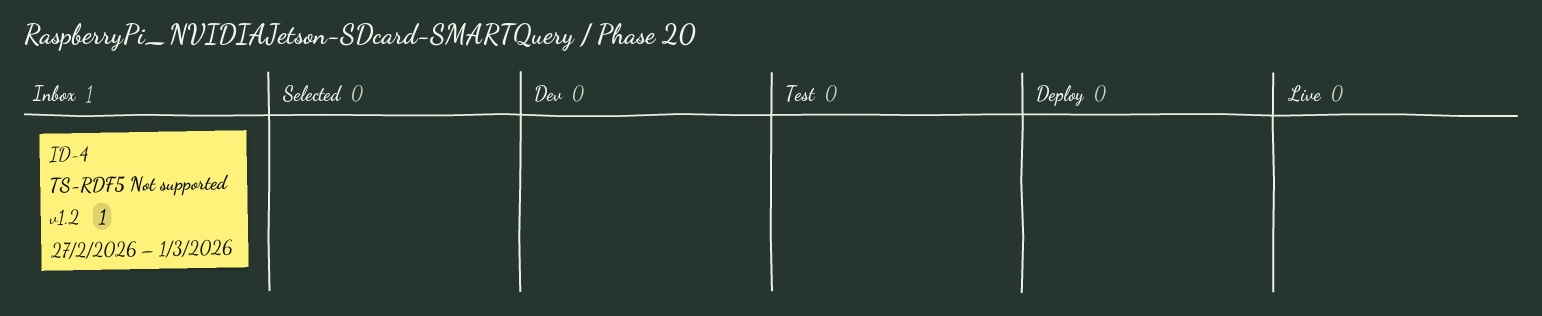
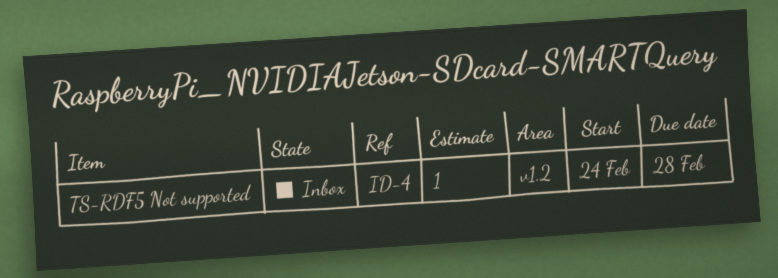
ID-4, start: Feb 27 -> Feb 24
ID-4, due: Mar 1 -> Feb 28

